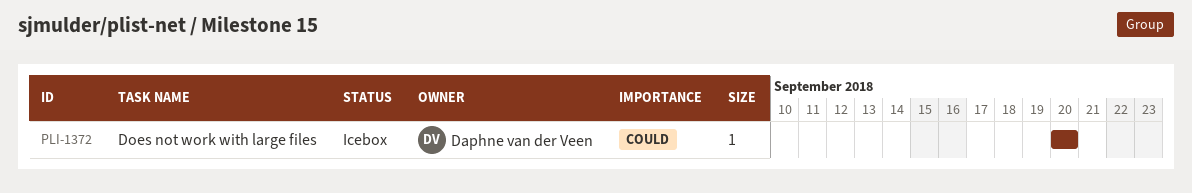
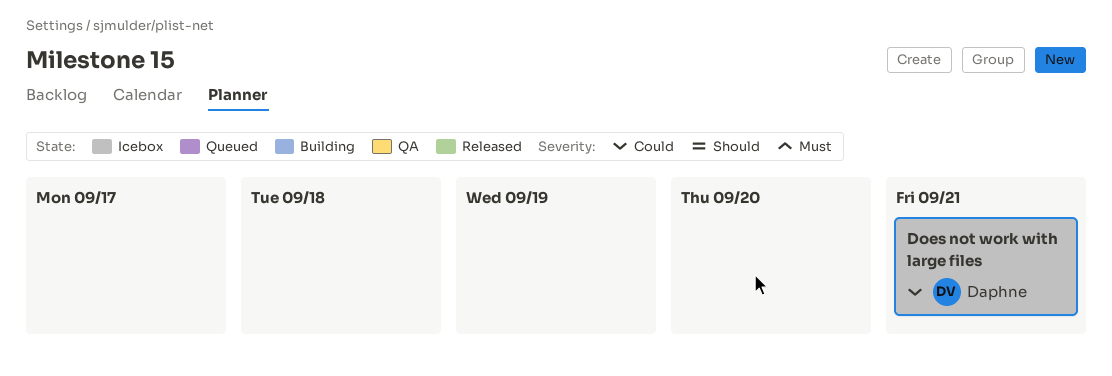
Does not work with large files, due: Sep 20 -> Sep 21

